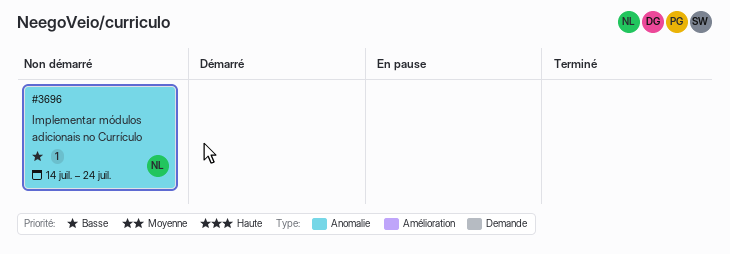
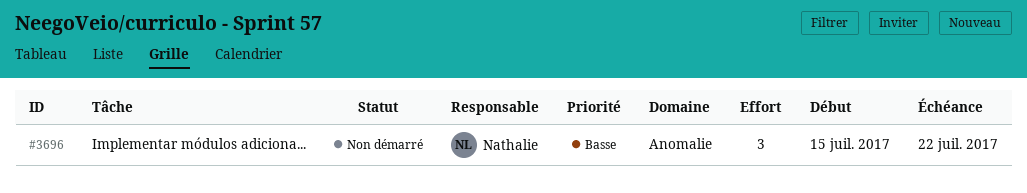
#3696, estimate: 1 -> 3
#3696, start: Jul 14 -> Jul 15
#3696, due: Jul 24 -> Jul 22

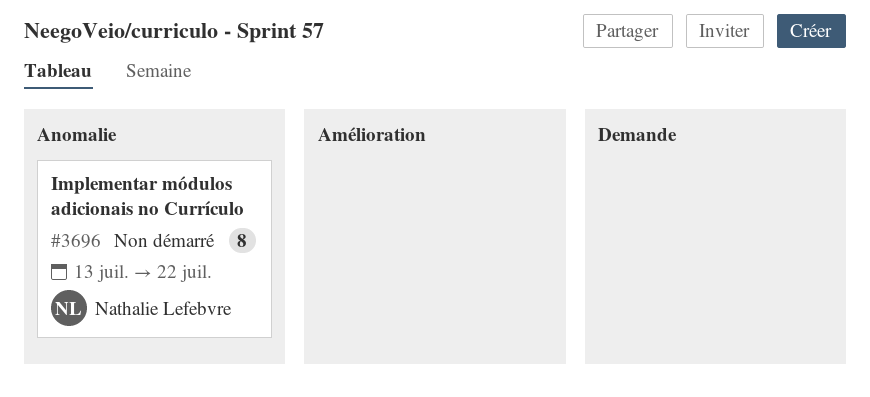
#3696, estimate: 3 -> 8
#3696, start: Jul 15 -> Jul 13

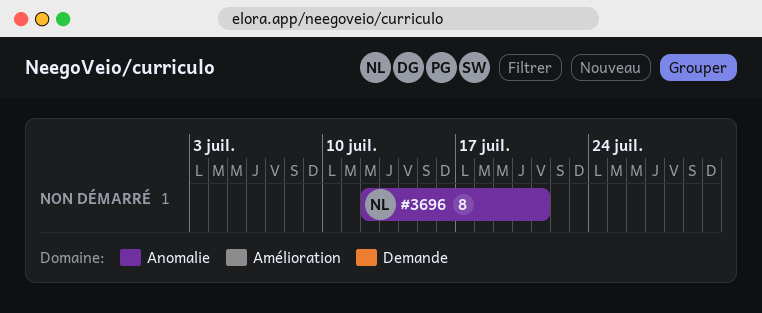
#3696, start: Jul 13 -> Jul 12
#3696, due: Jul 22 -> Jul 21

